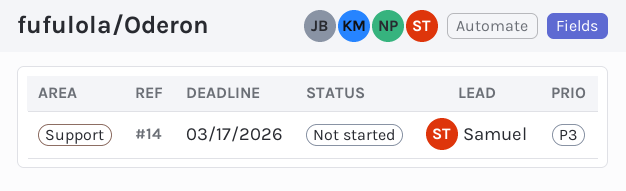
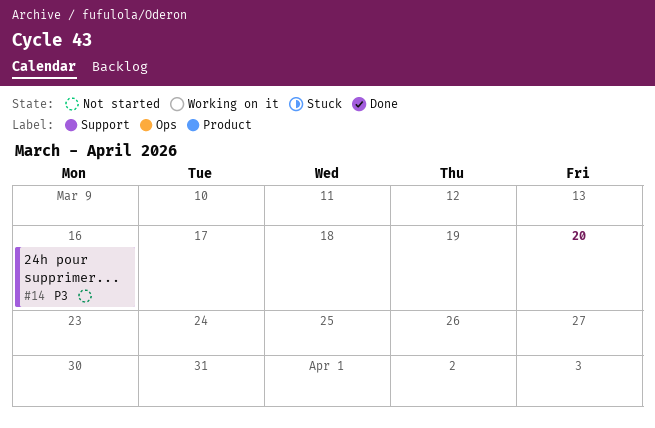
#14, due: Mar 17 -> Mar 16

